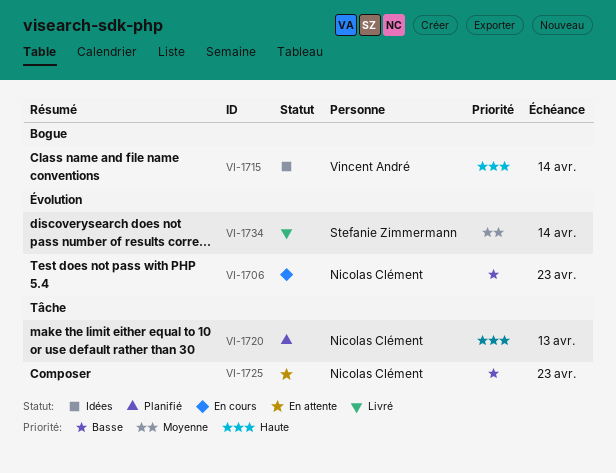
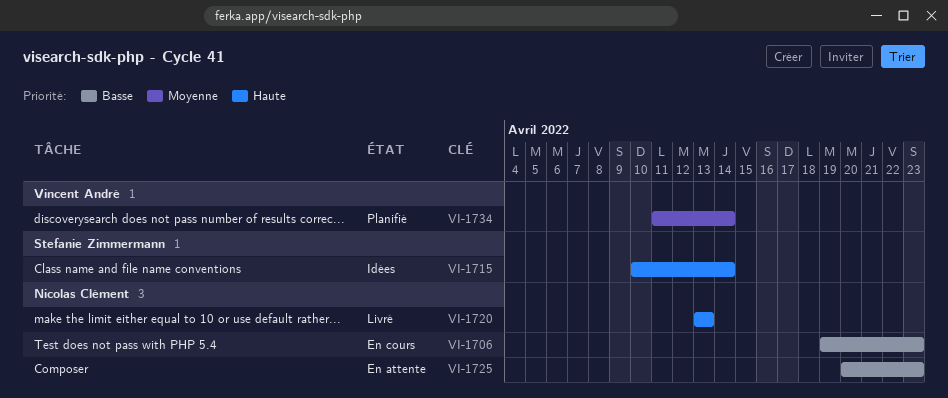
VI-1715, owner: Vincent André -> Stefanie Zimmermann
VI-1720, status: Planifié -> Livré
VI-1734, status: Livré -> Planifié
VI-1734, owner: Stefanie Zimmermann -> Vincent André

